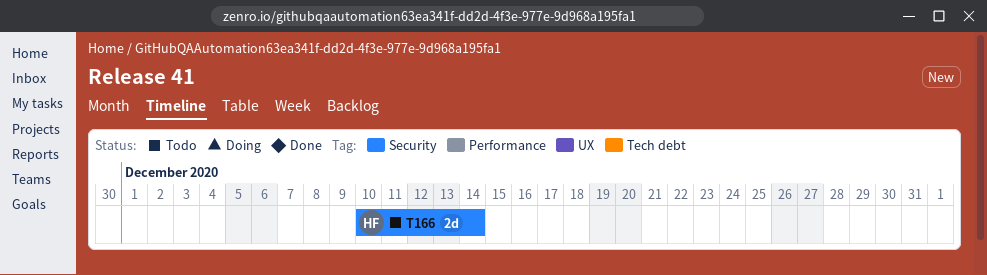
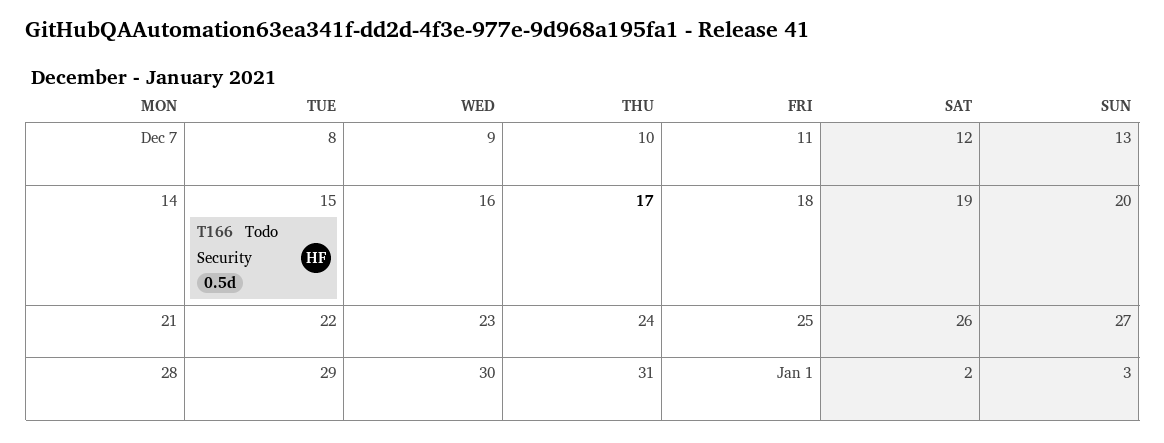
T166, estimate: 2d -> 0.5d
T166, due: Dec 14 -> Dec 15

